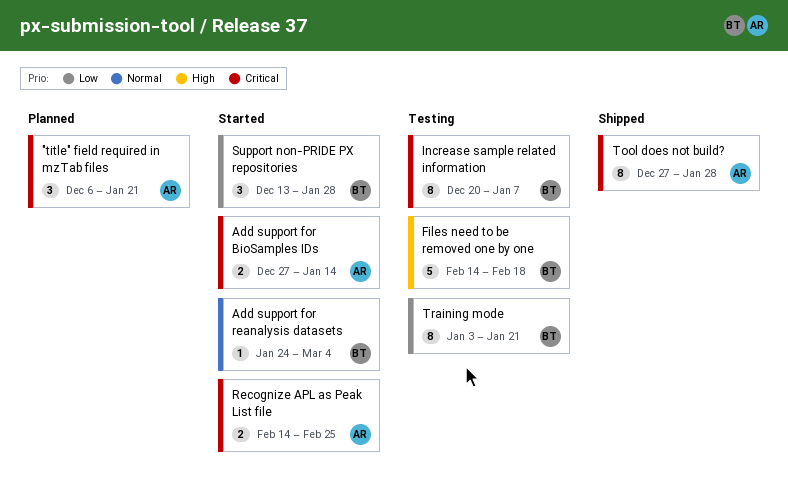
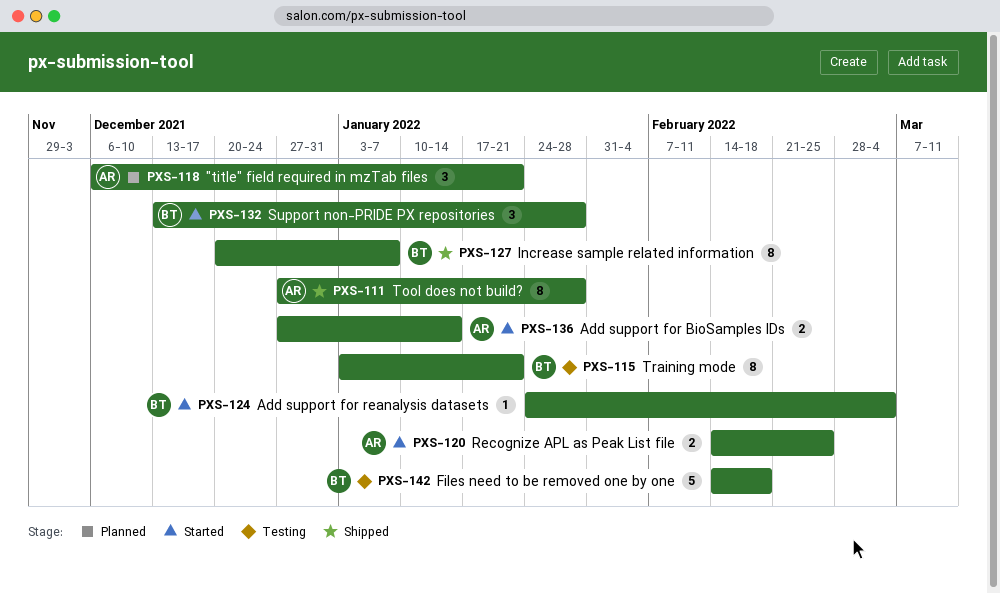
Increase sample related information, status: Testing -> Shipped

